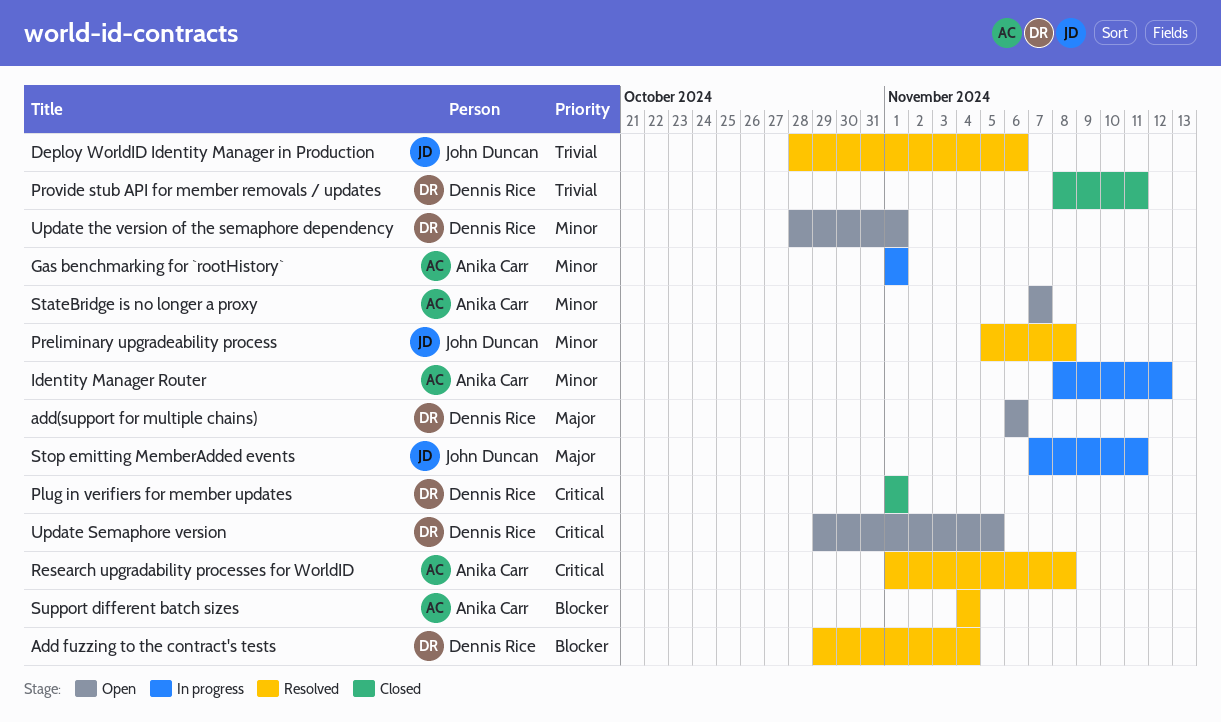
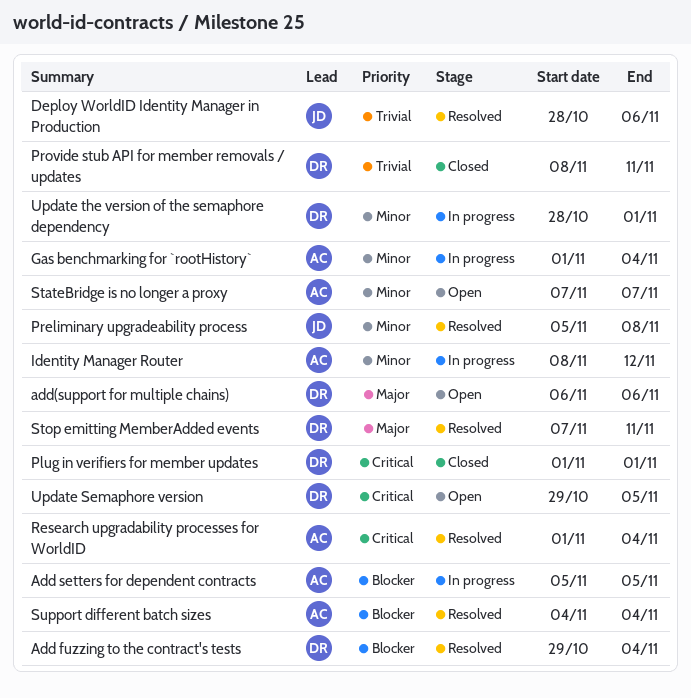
Add setters for dependent contracts: none -> present
Gas benchmarking for `rootHistory`, due: Nov 1 -> Nov 4
Research upgradability processes for WorldID, due: Nov 8 -> Nov 4
Stop emitting MemberAdded events, status: In progress -> Resolved
Stop emitting MemberAdded events, owner: John Duncan -> Dennis Rice
Update the version of the semaphore dependency, status: Open -> In progress

